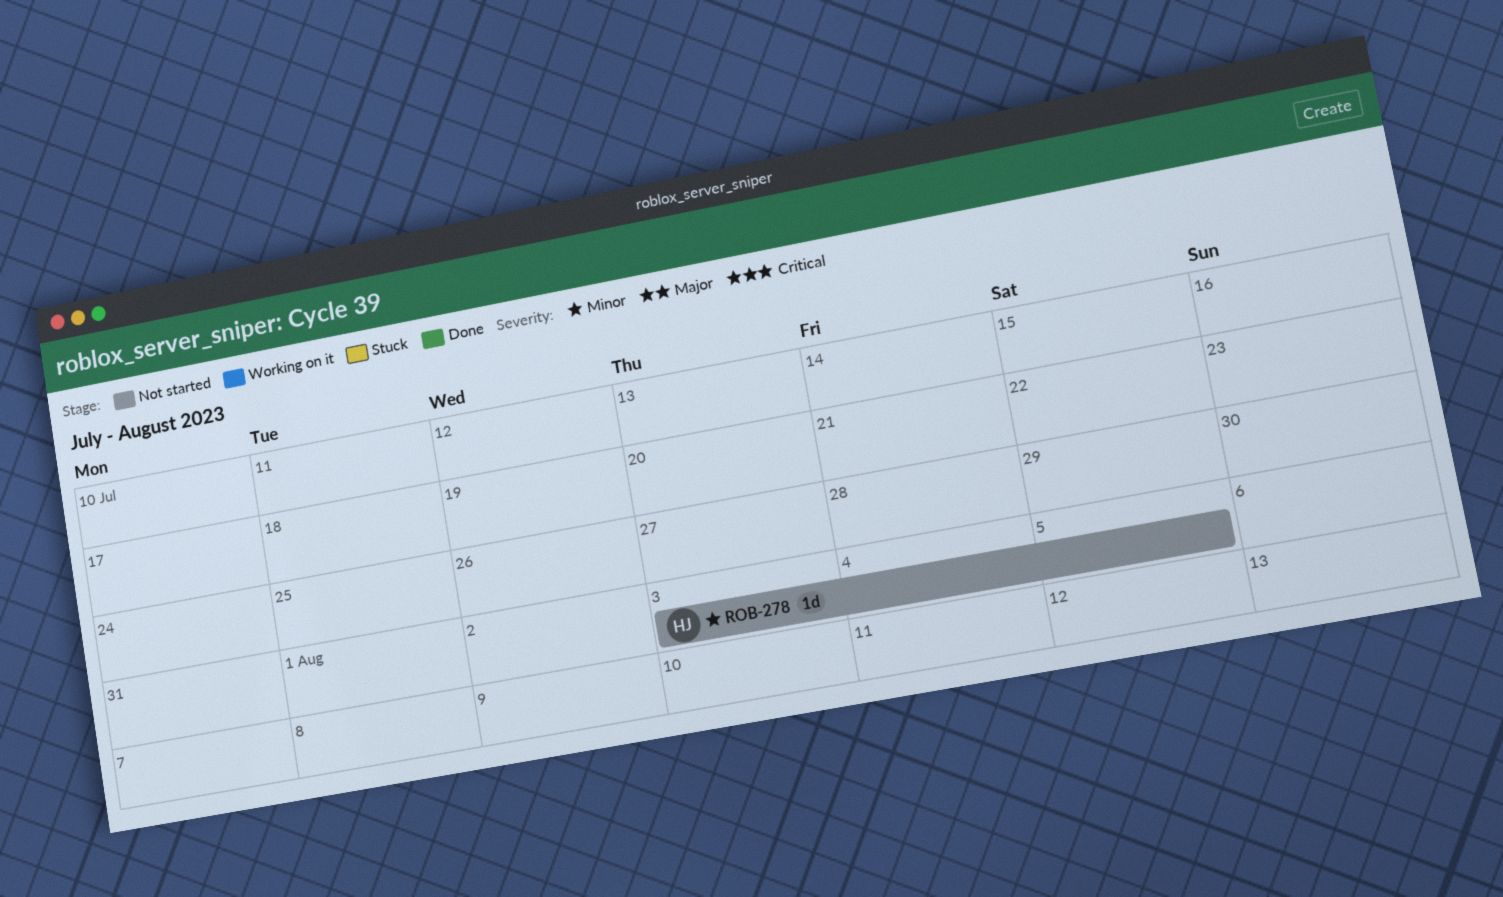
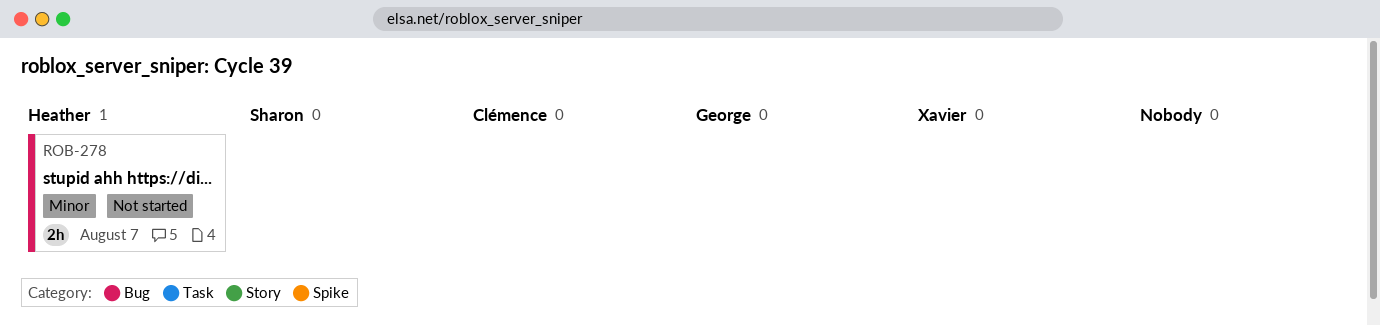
ROB-278, estimate: 1d -> 2h
ROB-278, due: Aug 5 -> Aug 7

